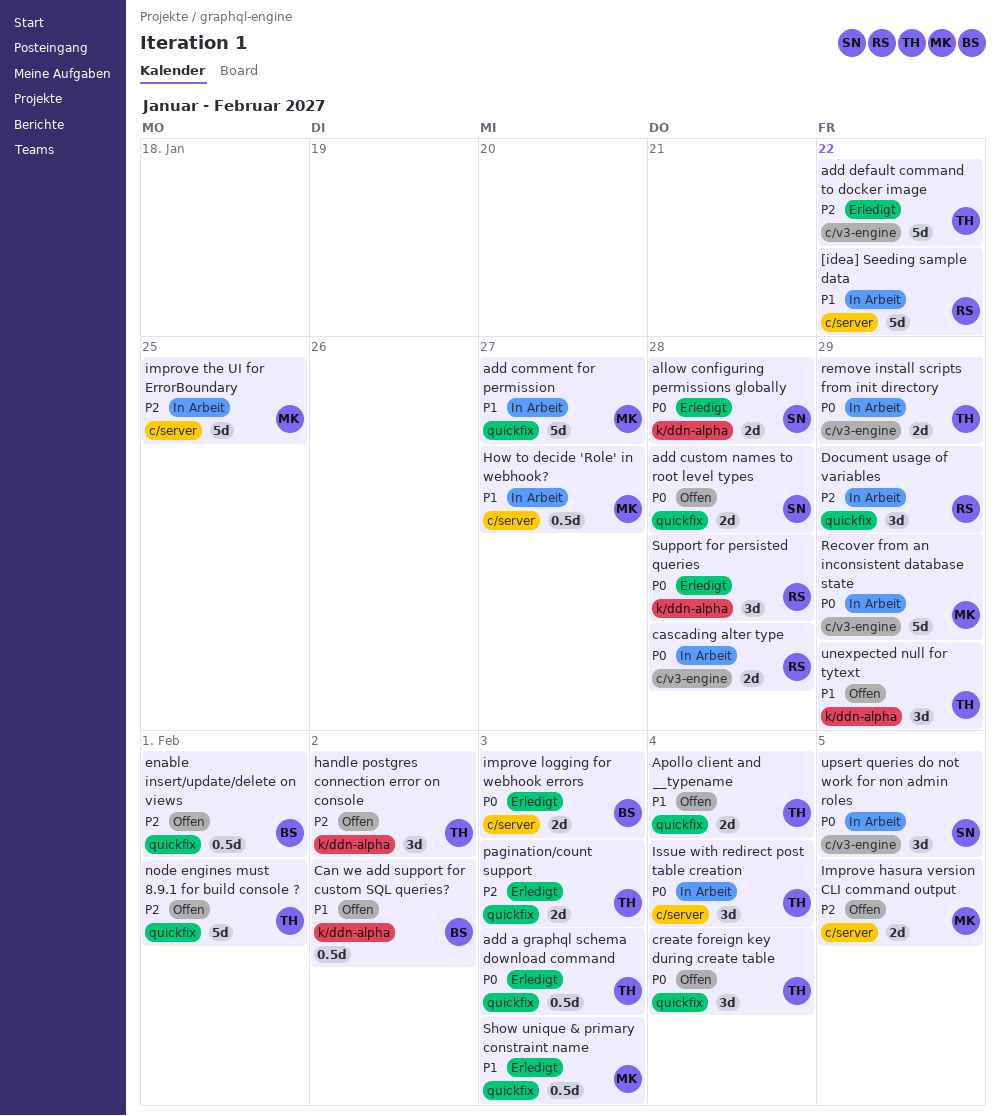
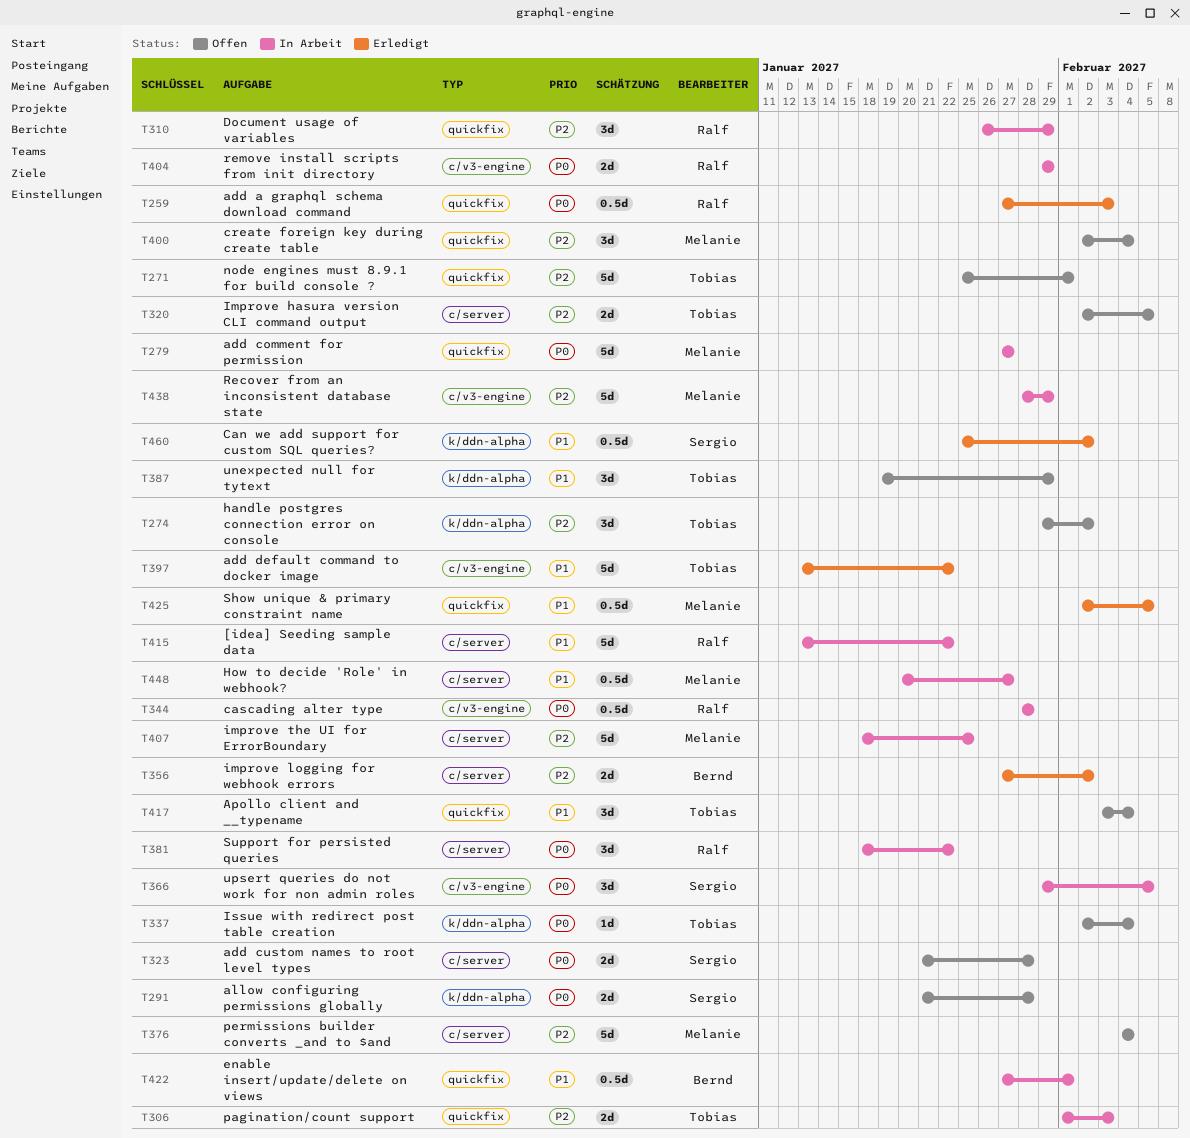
add a graphql schema download command, owner: Tobias -> Ralf
add comment for permission, priority: P1 -> P0
add custom names to root level types, label: quickfix -> c/server
add default command to docker image, priority: P2 -> P1
allow configuring permissions globally, status: Erledigt -> Offen
Apollo client and __typename, estimate: 2d -> 3d
Can we add support for custom SQL queries?, status: Offen -> Erledigt
Can we add support for custom SQL queries?, owner: Bernd -> Sergio
cascading alter type, estimate: 2d -> 0.5d
create foreign key during create table, owner: Tobias -> Melanie
create foreign key during create table, priority: P0 -> P2
enable insert/update/delete on views, status: Offen -> In Arbeit
enable insert/update/delete on views, priority: P2 -> P1
Improve hasura version CLI command output, owner: Melanie -> Tobias
improve logging for webhook errors, priority: P0 -> P2
improve logging for webhook errors, due: Feb 3 -> Feb 2
Issue with redirect post table creation, status: In Arbeit -> Offen
Issue with redirect post table creation, label: c/server -> k/ddn-alpha
Issue with redirect post table creation, estimate: 3d -> 1d
pagination/count support, status: Erledigt -> In Arbeit
permissions builder converts _and to $and: none -> present
Recover from an inconsistent database state, priority: P0 -> P2
remove install scripts from init directory, owner: Tobias -> Ralf
Show unique & primary constraint name, due: Feb 3 -> Feb 5
Support for persisted queries, status: Erledigt -> In Arbeit
Support for persisted queries, label: k/ddn-alpha -> c/server
Support for persisted queries, due: Jan 28 -> Jan 22

